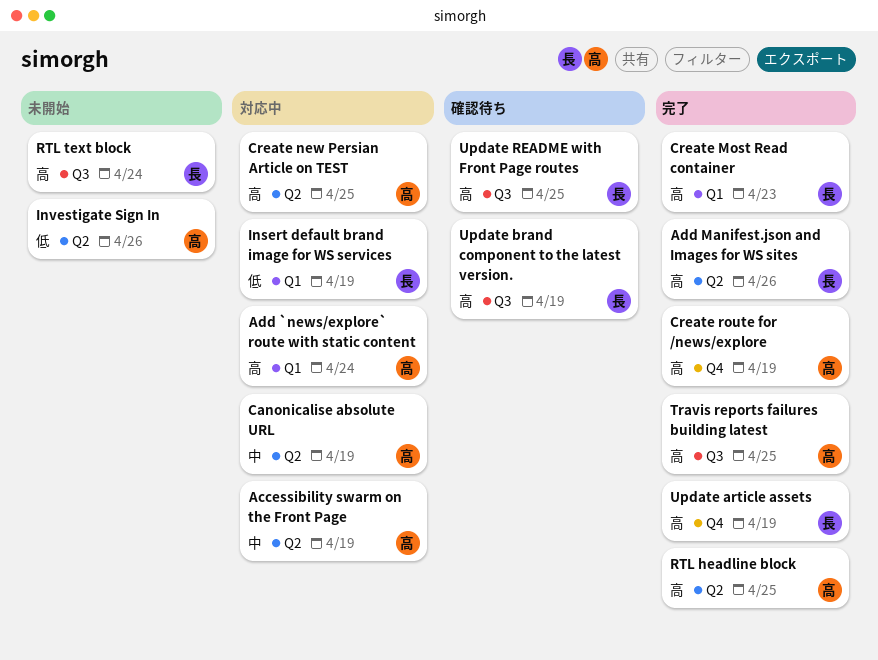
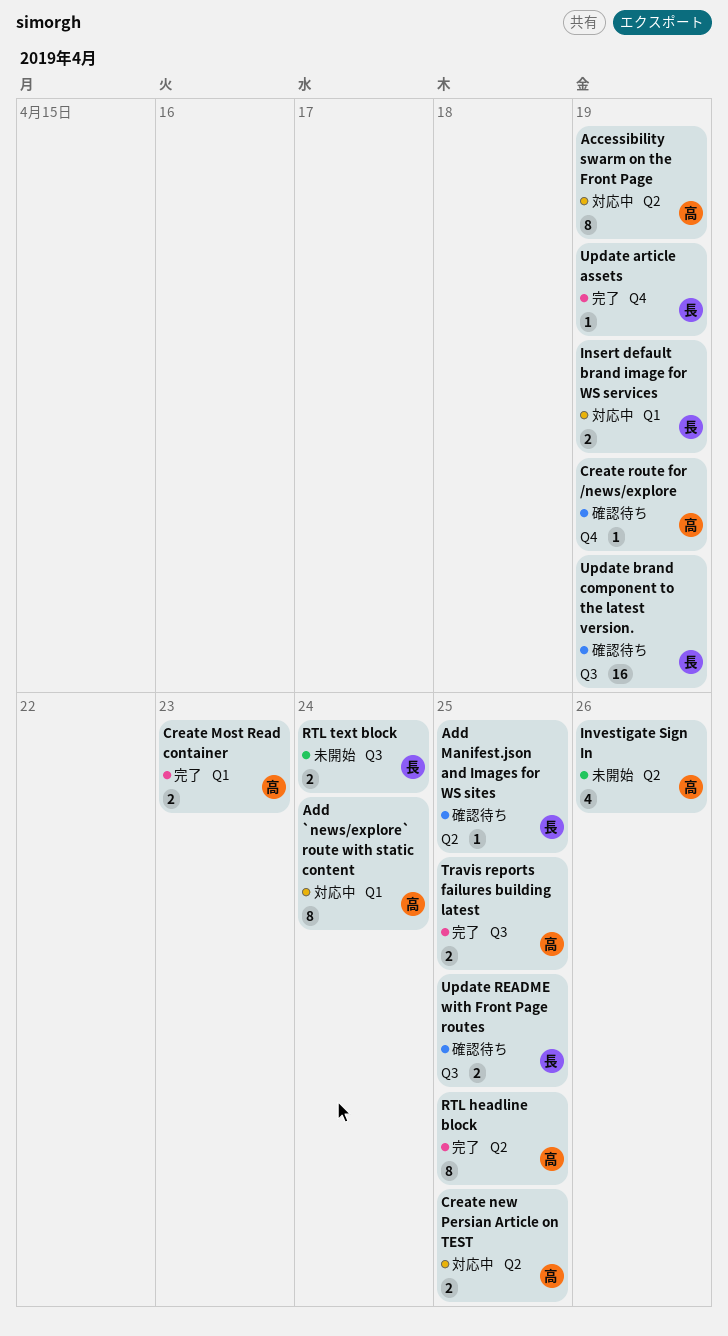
Add Manifest.json and Images for WS sites, status: 完了 -> 確認待ち
Add Manifest.json and Images for WS sites, due: Apr 26 -> Apr 25
Canonicalise absolute URL: present -> none
Create Most Read container, owner: 長 -> 高
Create route for /news/explore, status: 完了 -> 確認待ち

